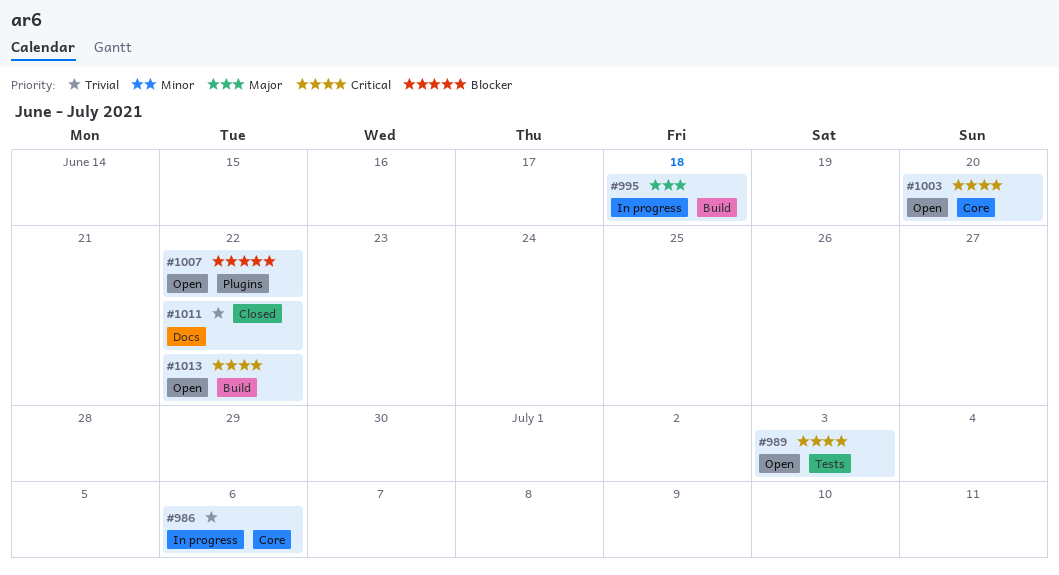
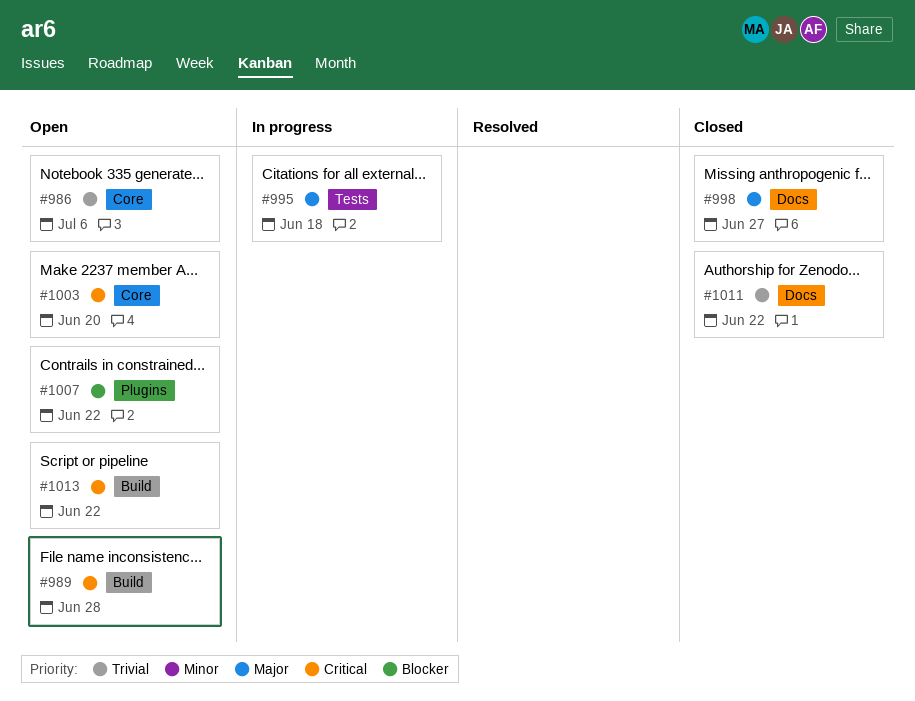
#986, status: In progress -> Open
#989, label: Tests -> Build
#989, due: Jul 3 -> Jun 28
#995, label: Build -> Tests
#998: none -> present

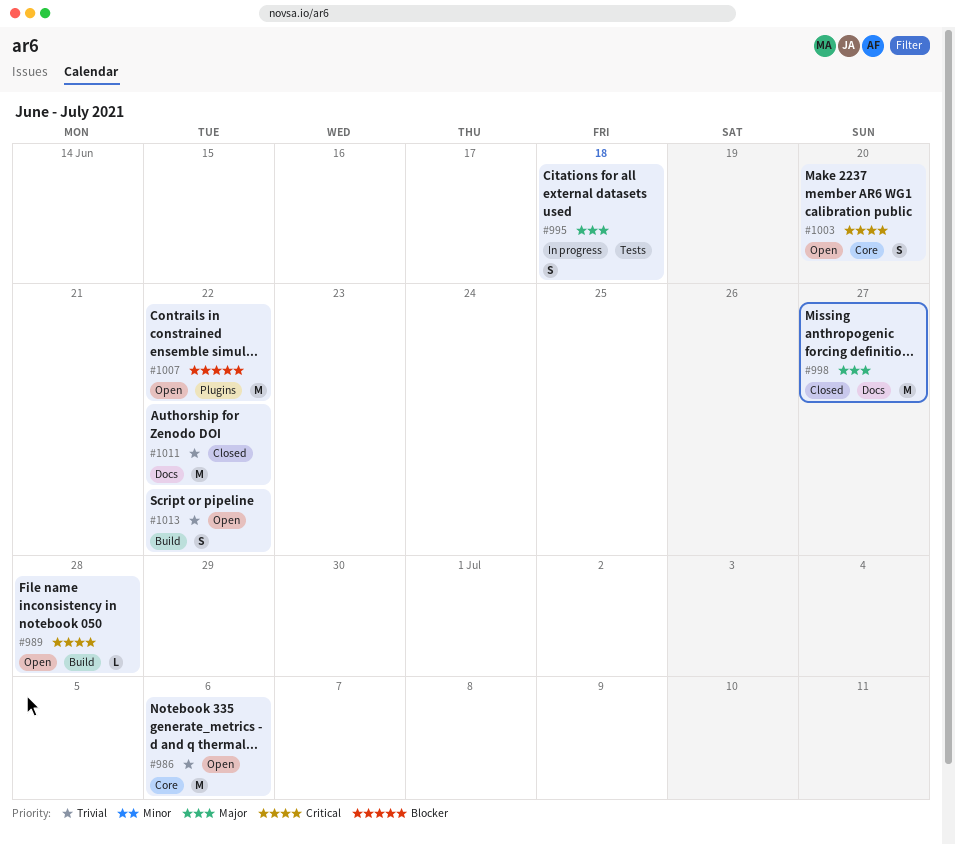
#1013, priority: Critical -> Trivial

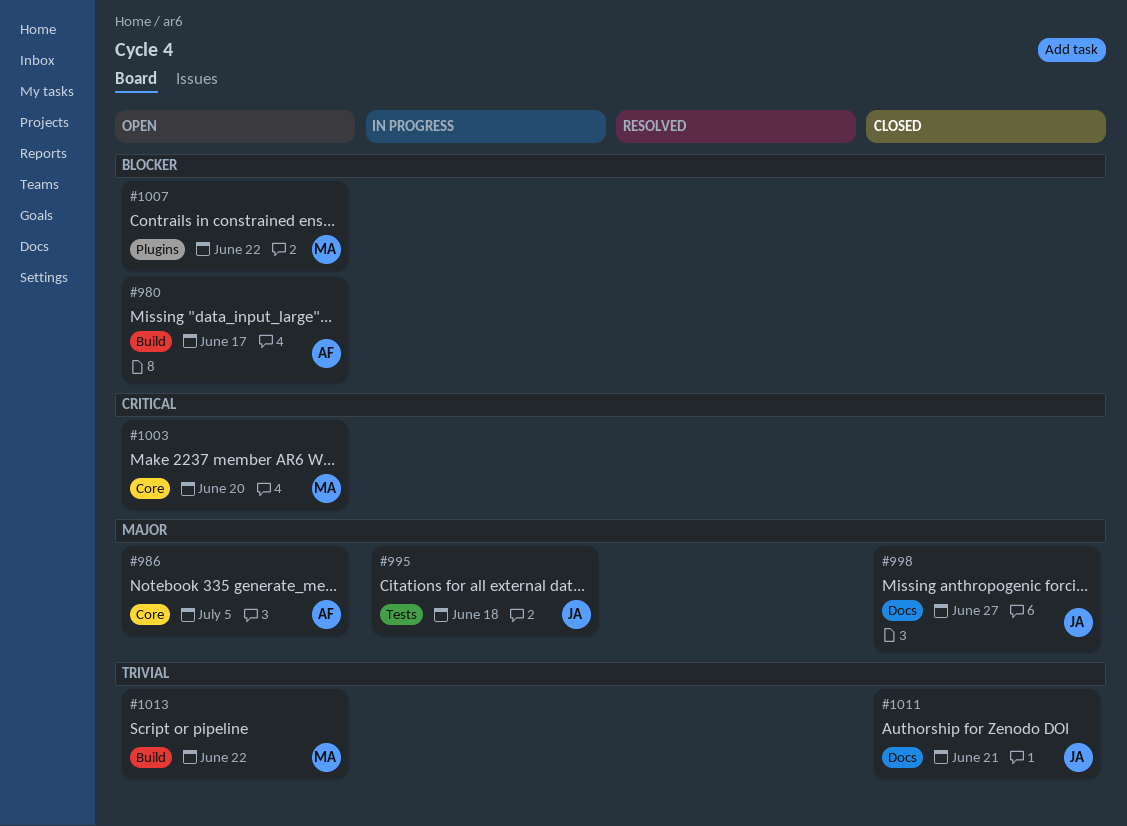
#980: none -> present
#986, priority: Trivial -> Major
#986, due: Jul 6 -> Jul 5
#989: present -> none
#1011, due: Jun 22 -> Jun 21

